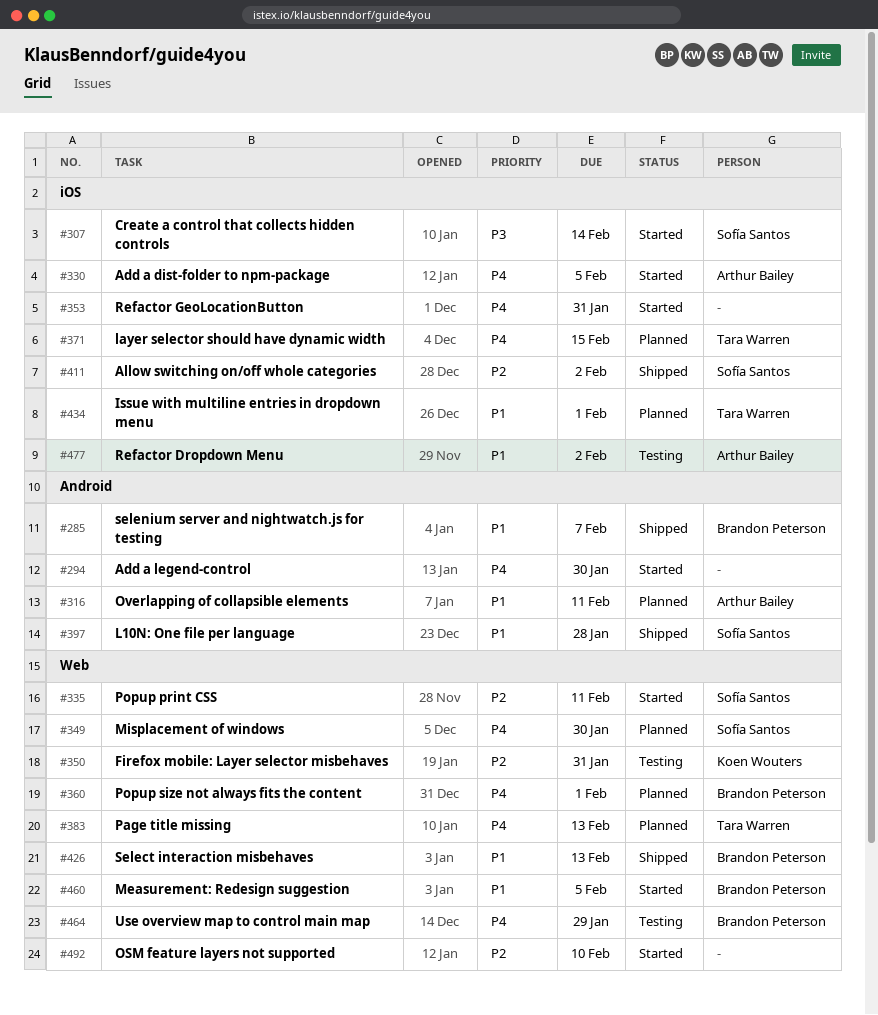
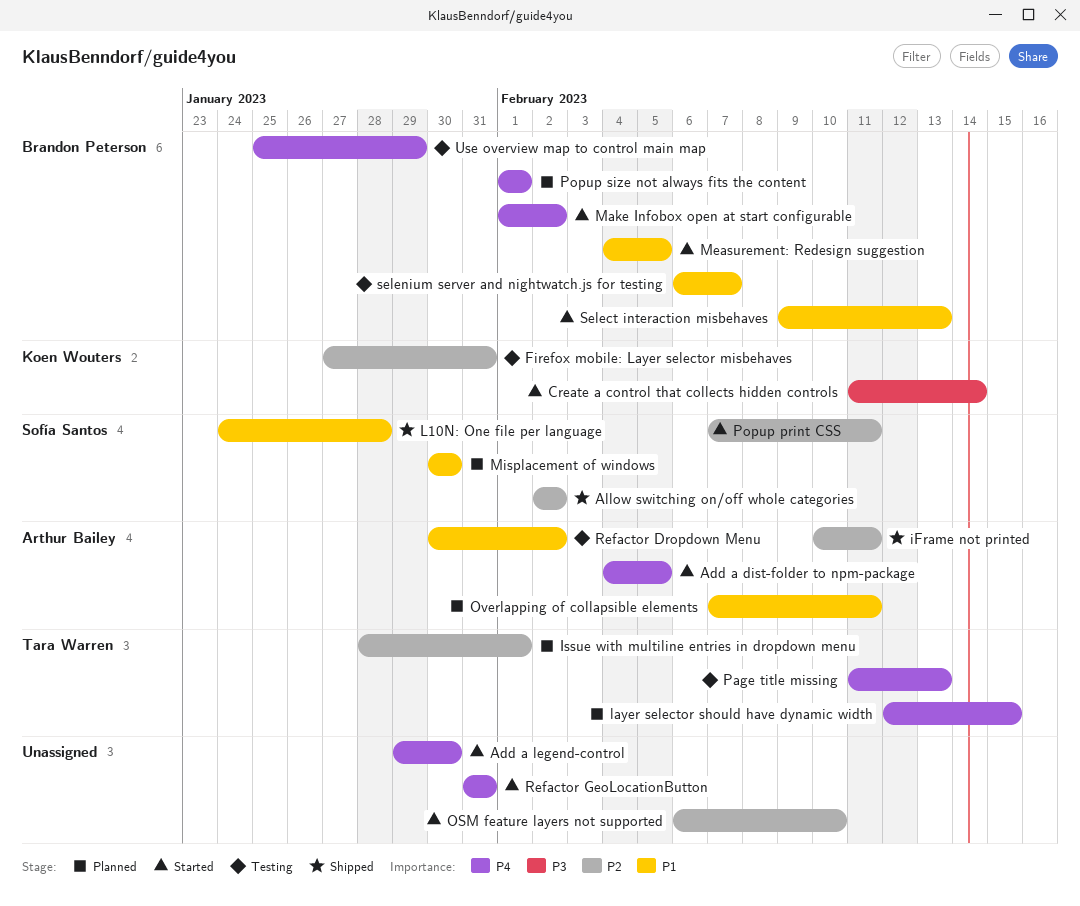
Create a control that collects hidden controls, owner: Sofía Santos -> Koen Wouters
iFrame not printed: none -> present
Issue with multiline entries in dropdown menu, priority: P1 -> P2
Make Infobox open at start configurable: none -> present
Misplacement of windows, priority: P4 -> P1
Page title missing, status: Planned -> Testing
Select interaction misbehaves, status: Shipped -> Started
selenium server and nightwatch.js for testing, status: Shipped -> Testing

